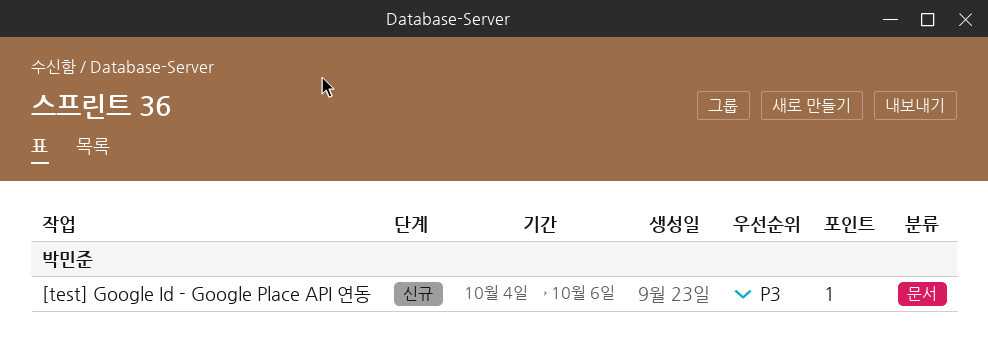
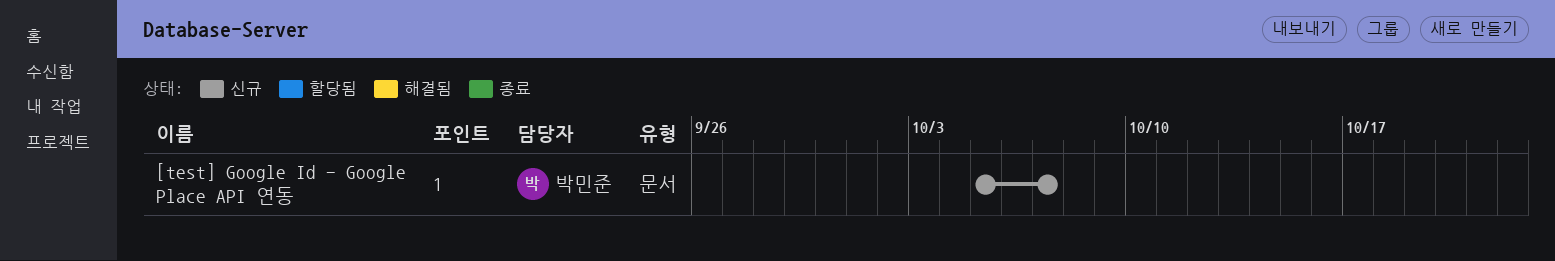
[test] Google Id - Google Place API 연동, start: Oct 4 -> Oct 5
[test] Google Id - Google Place API 연동, due: Oct 6 -> Oct 7

